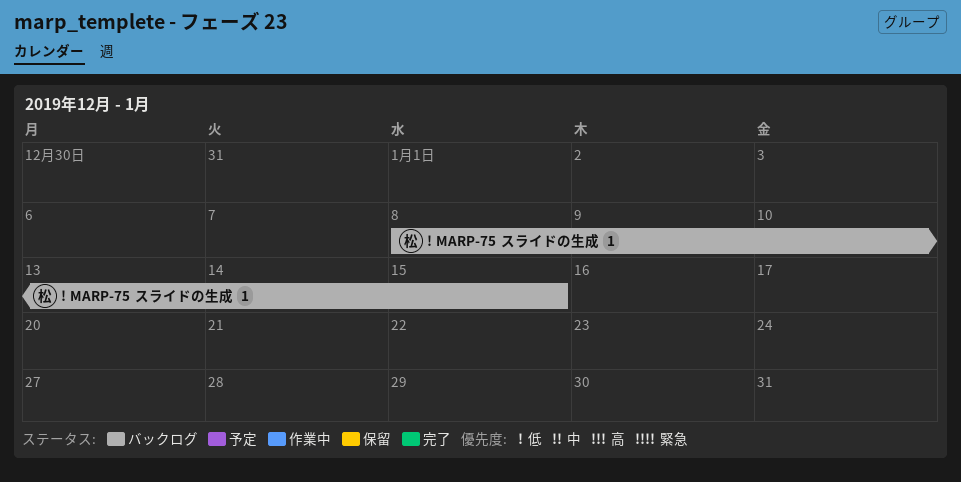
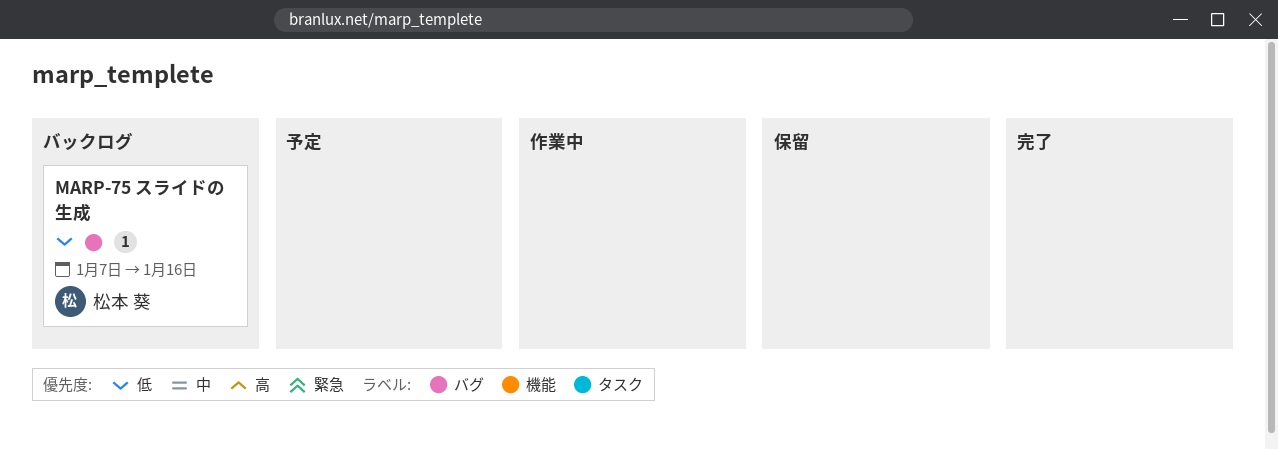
MARP-75, start: Jan 8 -> Jan 7
MARP-75, due: Jan 15 -> Jan 16

